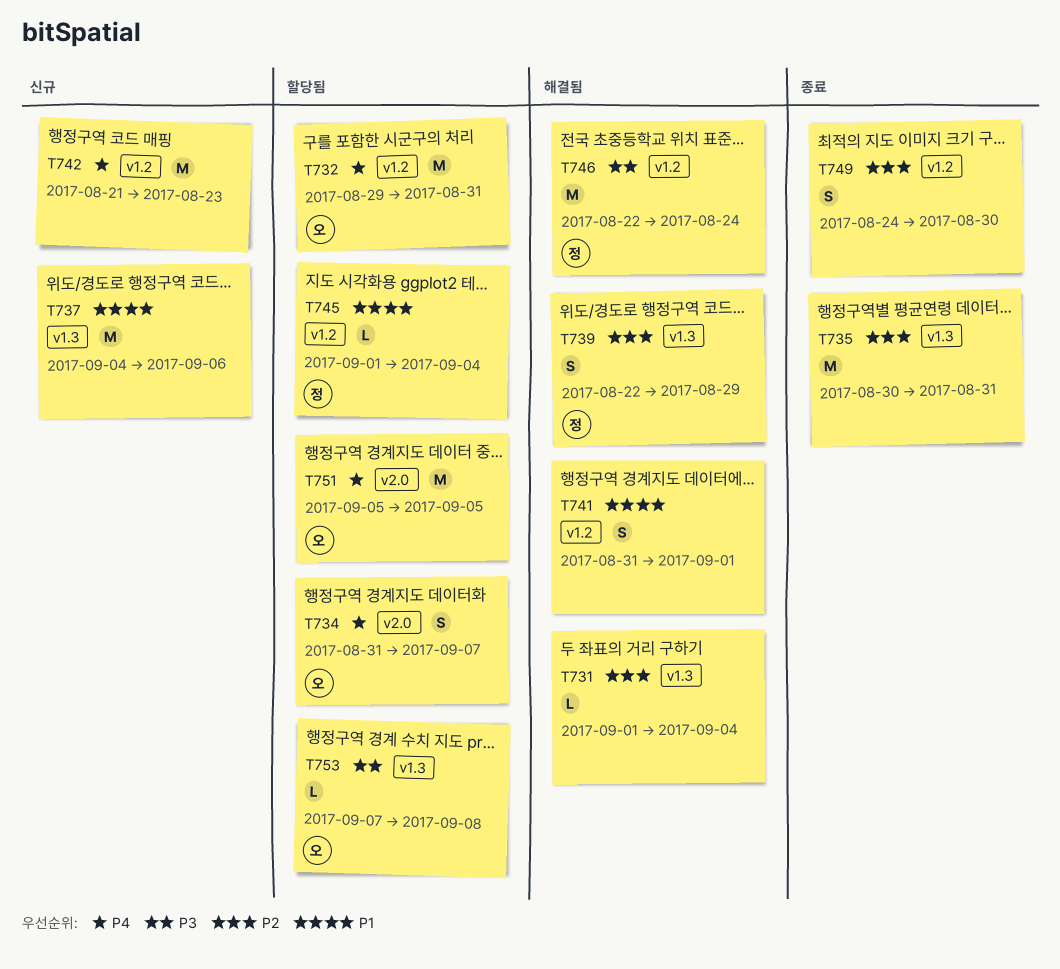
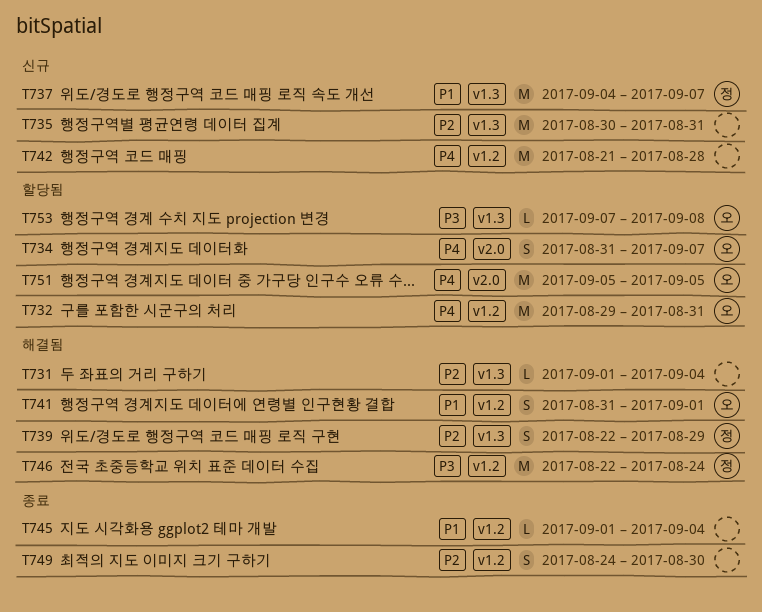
T735, status: 종료 -> 신규
T737, owner: none -> 정
T737, due: Sep 6 -> Sep 7
T741, owner: none -> 오
T742, due: Aug 23 -> Aug 28
T745, status: 할당됨 -> 종료
T745, owner: 정 -> none

